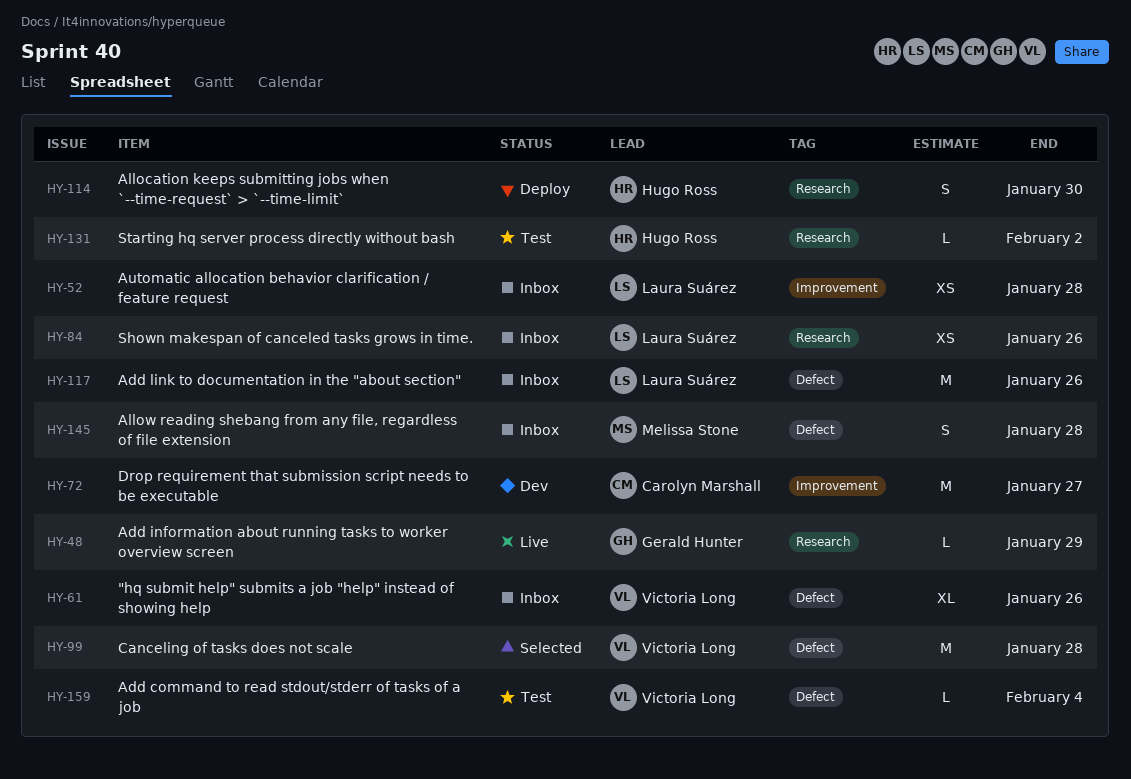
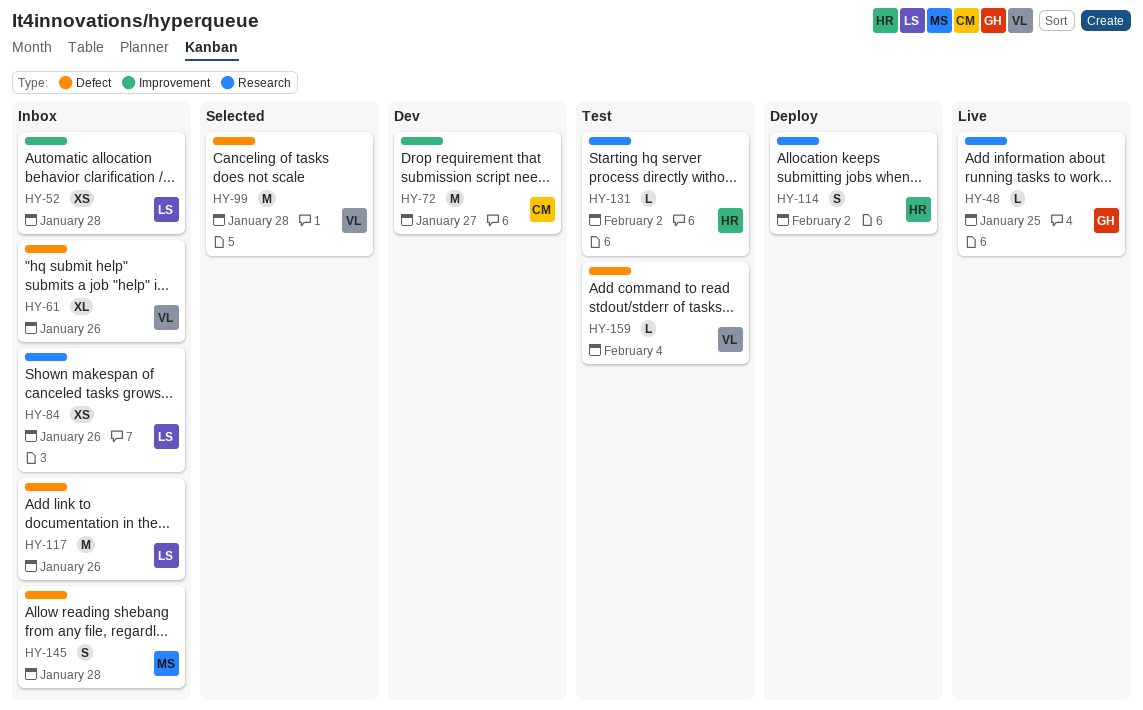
HY-48, due: Jan 29 -> Jan 25
HY-114, due: Jan 30 -> Feb 2

